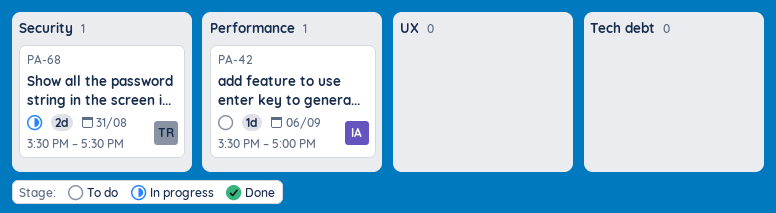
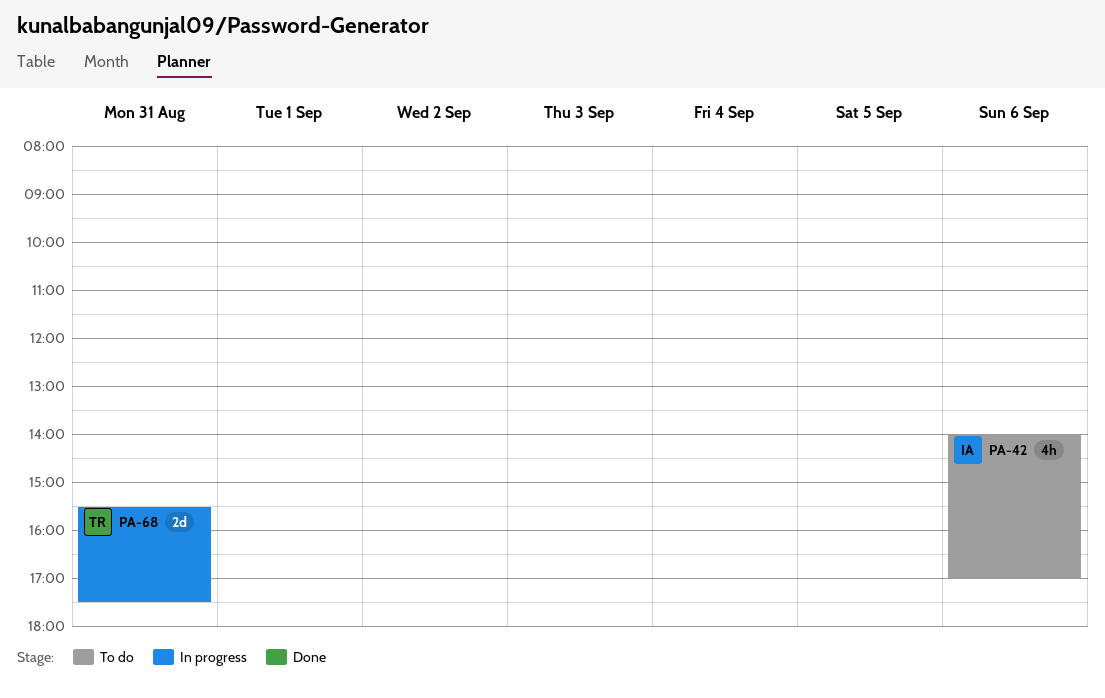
PA-42, estimate: 1d -> 4h
PA-42, begins: 15:30 -> 14:00

